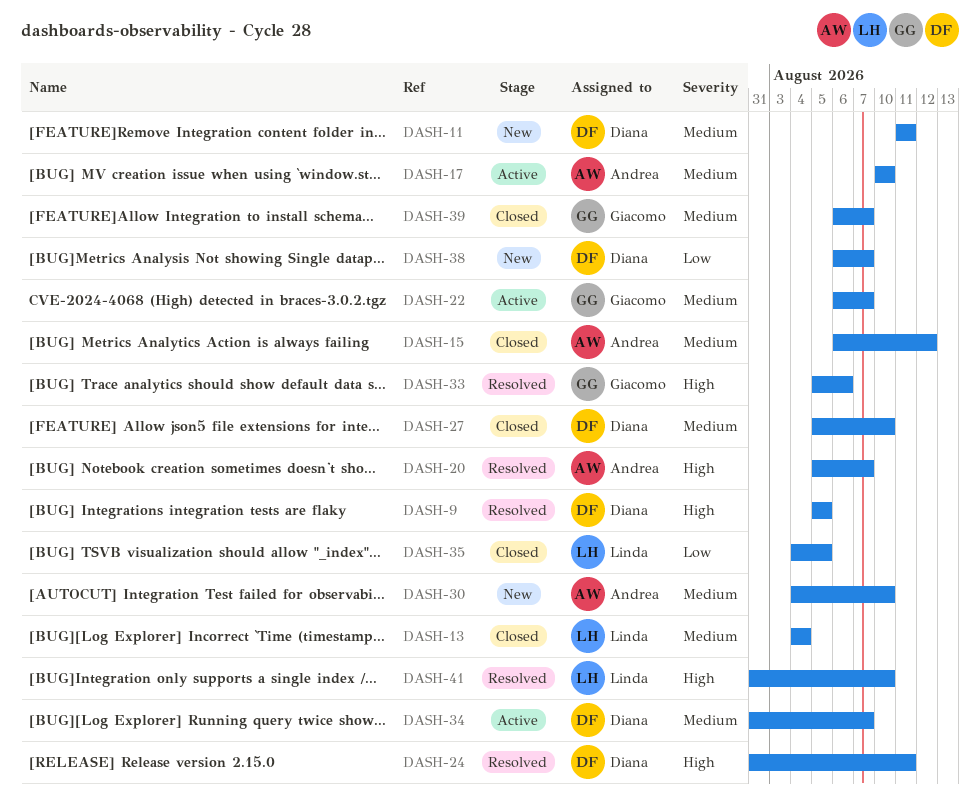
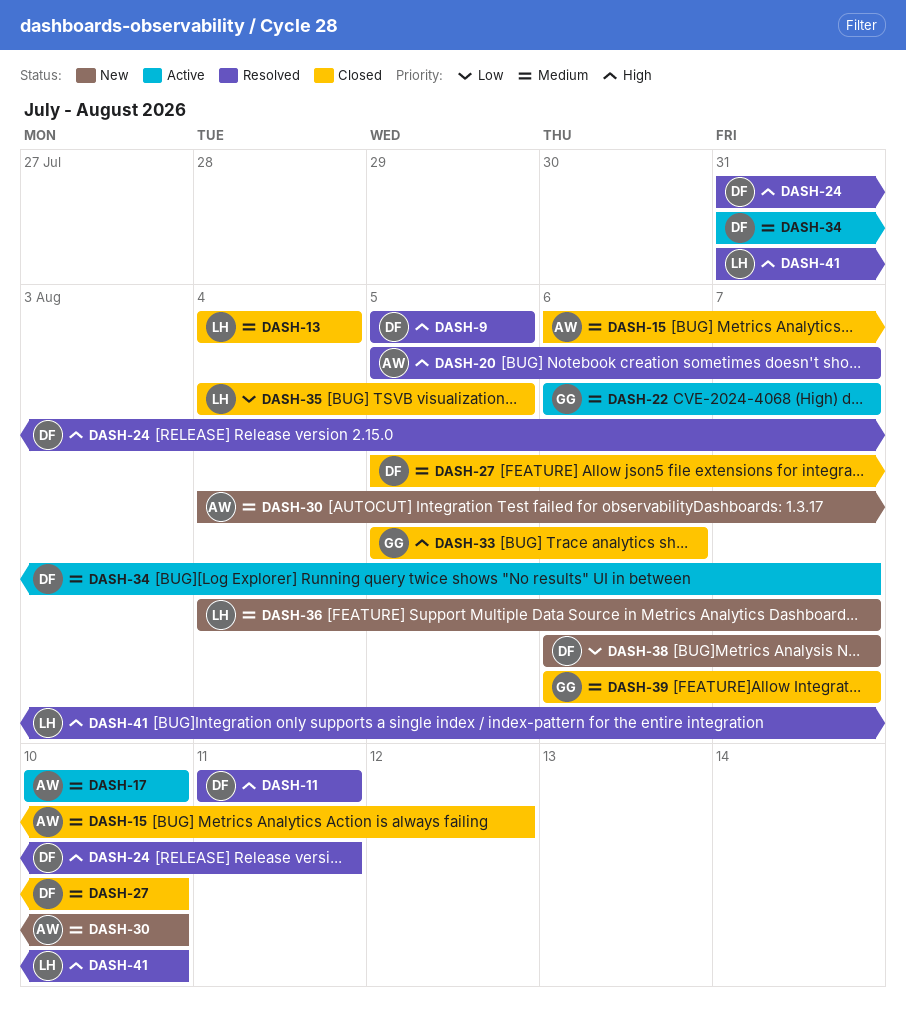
DASH-11, status: New -> Resolved
DASH-11, priority: Medium -> High
DASH-33, status: Resolved -> Closed
DASH-36: none -> present

